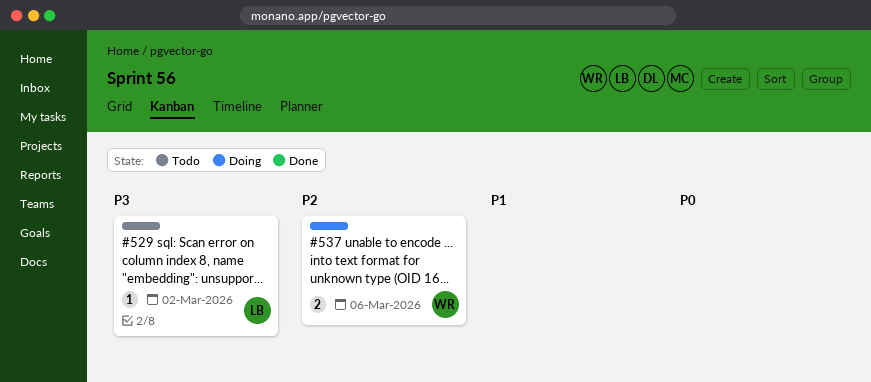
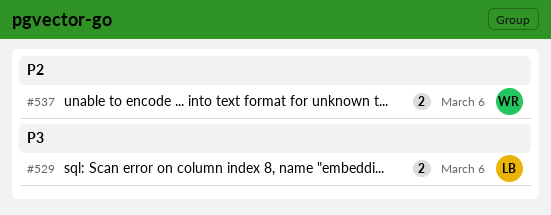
#529, estimate: 1 -> 2
#529, due: Mar 2 -> Mar 6

